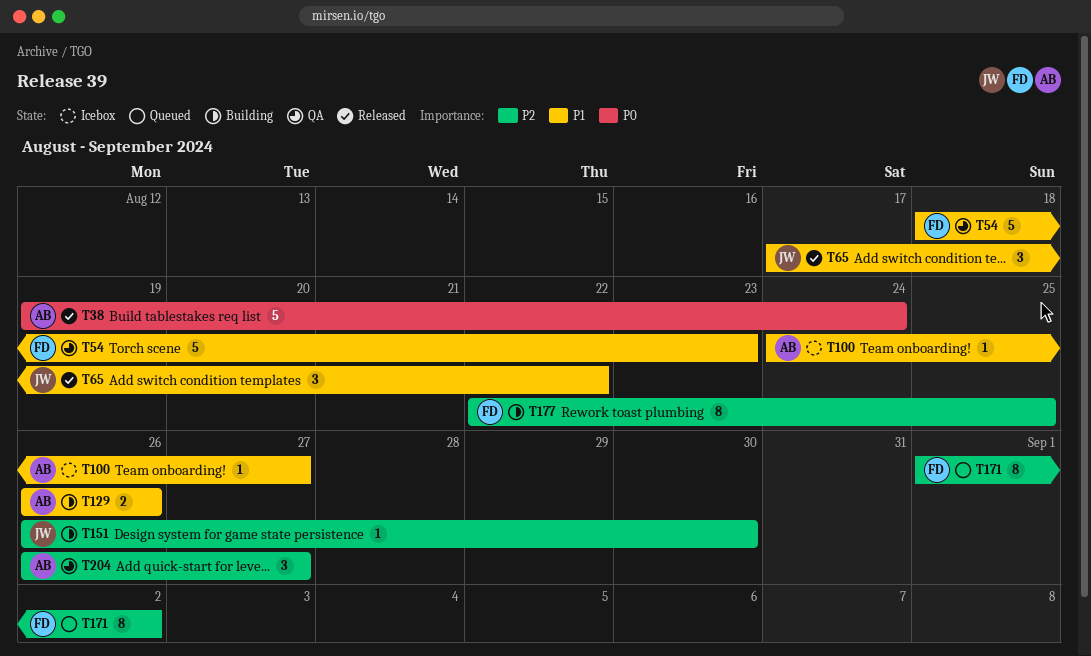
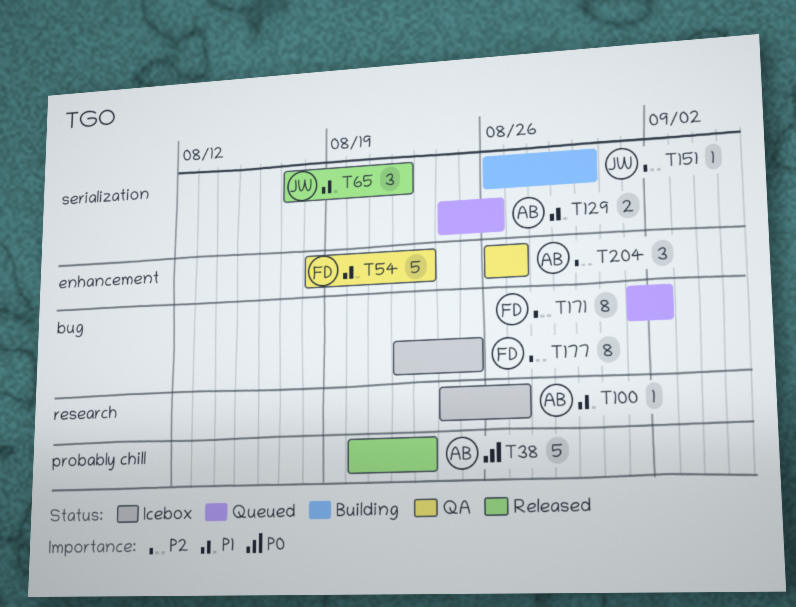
T38, start: Aug 19 -> Aug 20
T38, due: Aug 24 -> Aug 23
T129, status: Building -> Queued
T129, start: Aug 26 -> Aug 24
T177, status: Building -> Icebox

